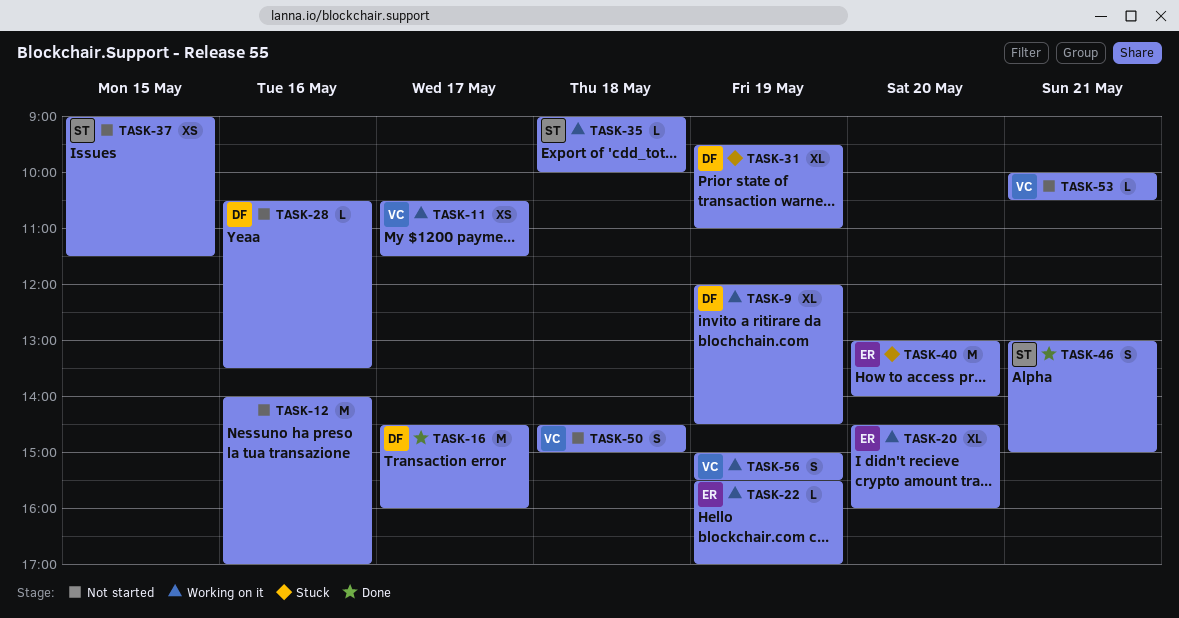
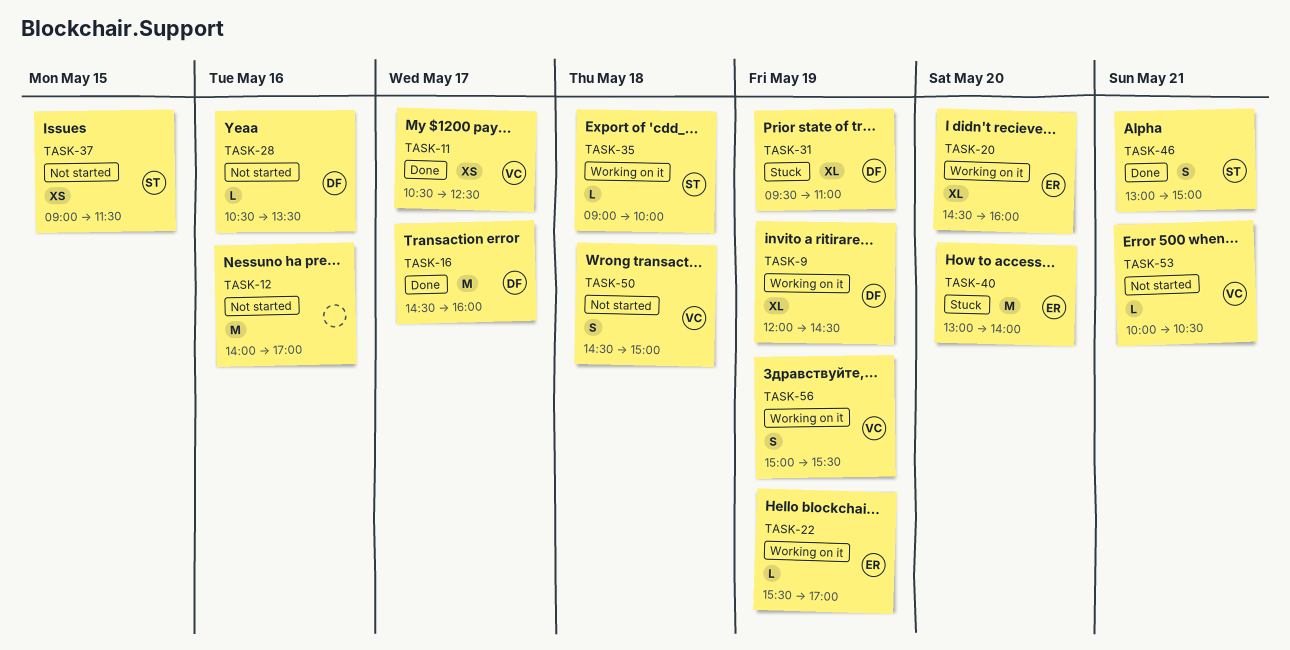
TASK-11, status: Working on it -> Done
TASK-11, ends: 11:30 -> 12:30

